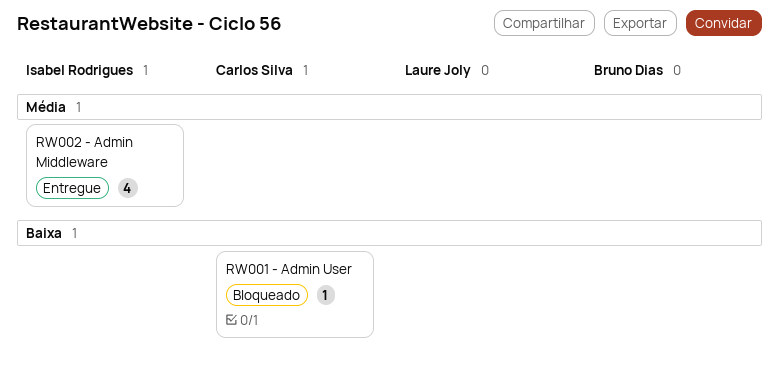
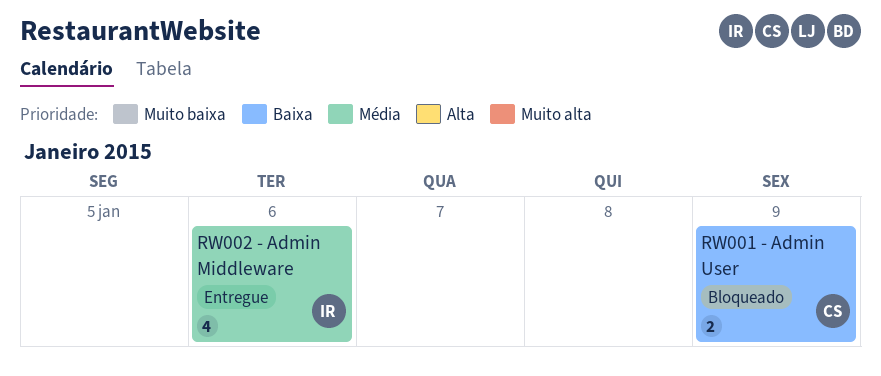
RW001 - Admin User, estimate: 1 -> 2

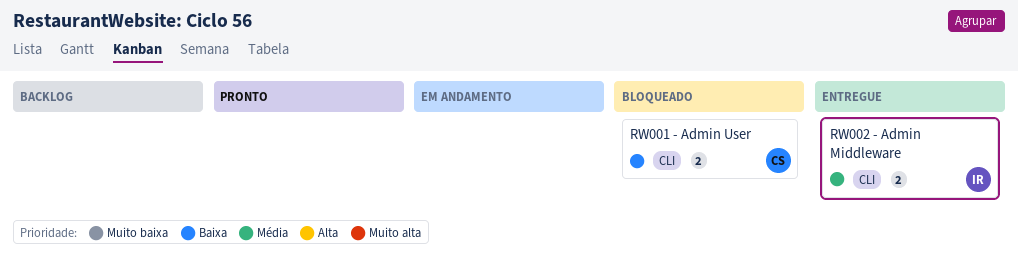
RW002 - Admin Middleware, estimate: 4 -> 2

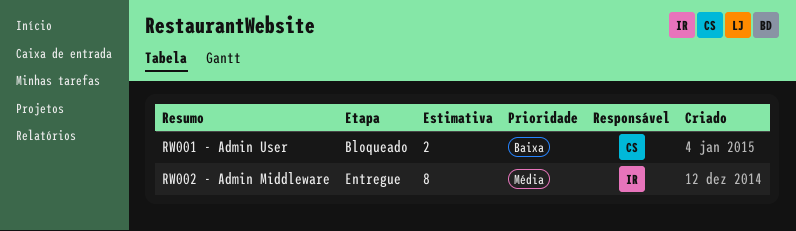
RW002 - Admin Middleware, estimate: 2 -> 8

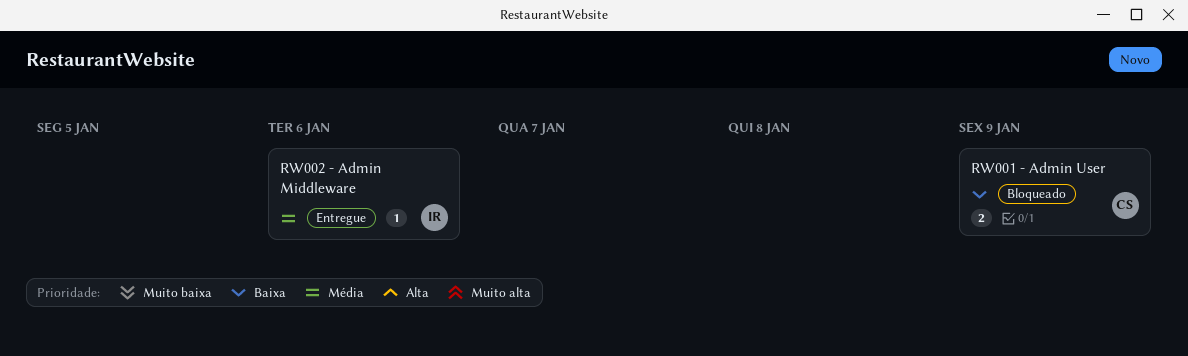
RW002 - Admin Middleware, estimate: 8 -> 1

